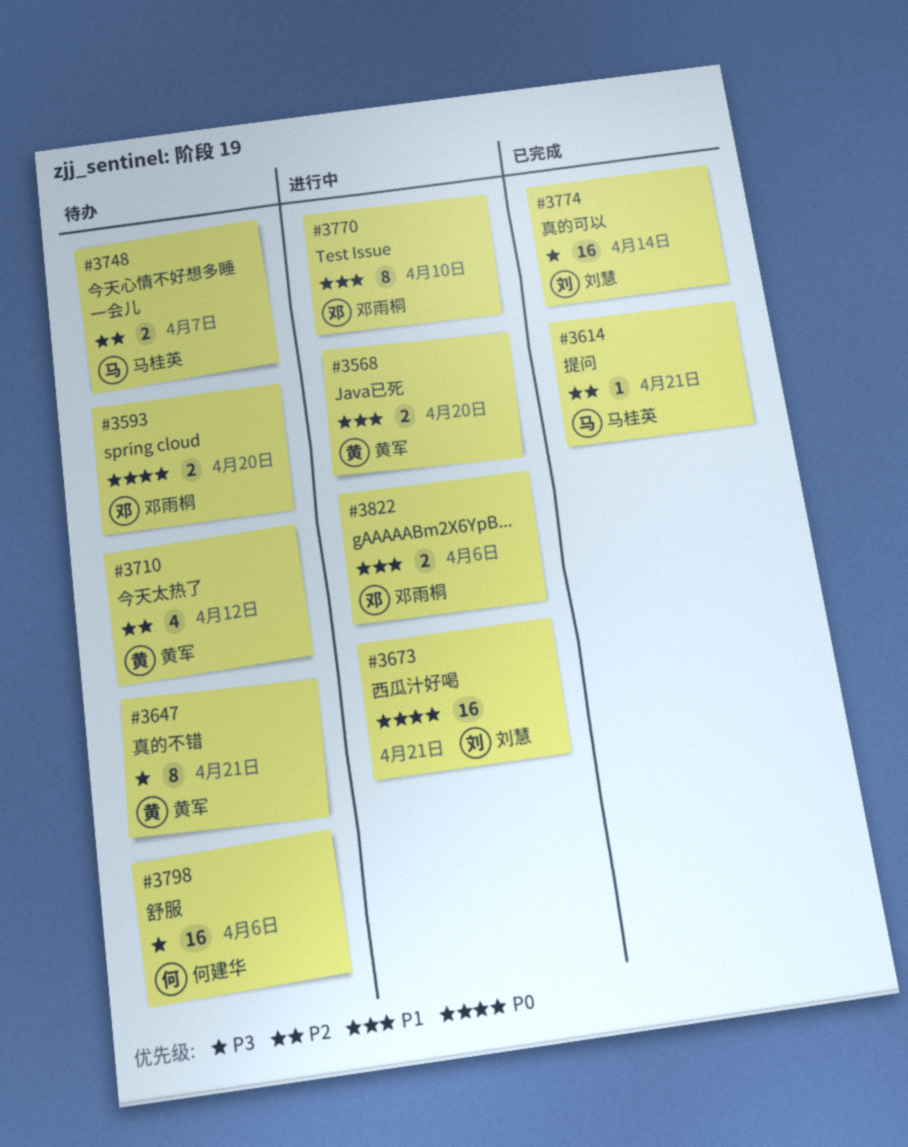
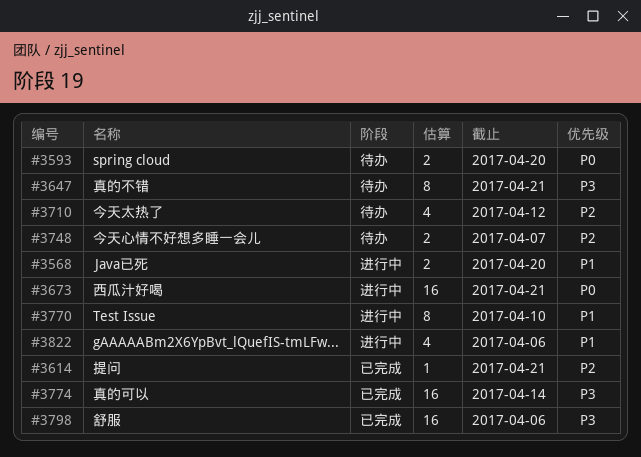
#3798, status: 待办 -> 已完成
#3822, estimate: 2 -> 4

